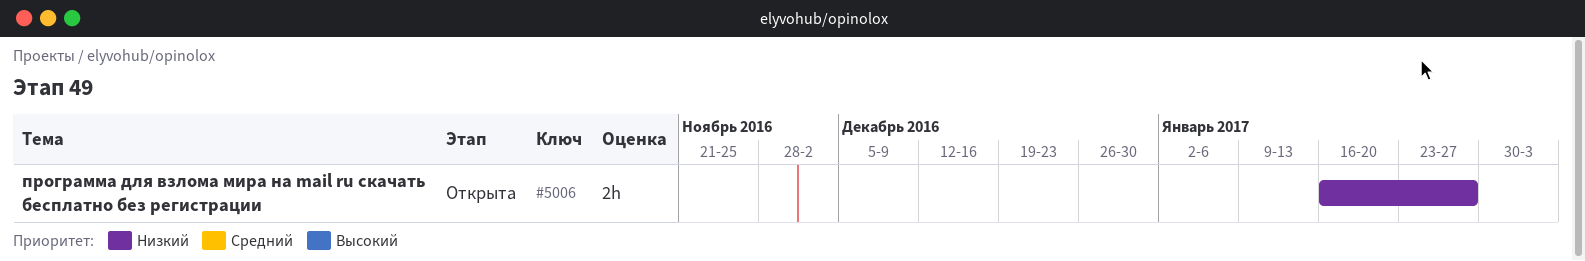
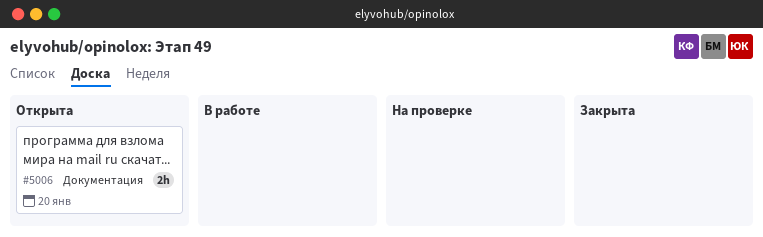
#5006, due: Jan 27 -> Jan 20

